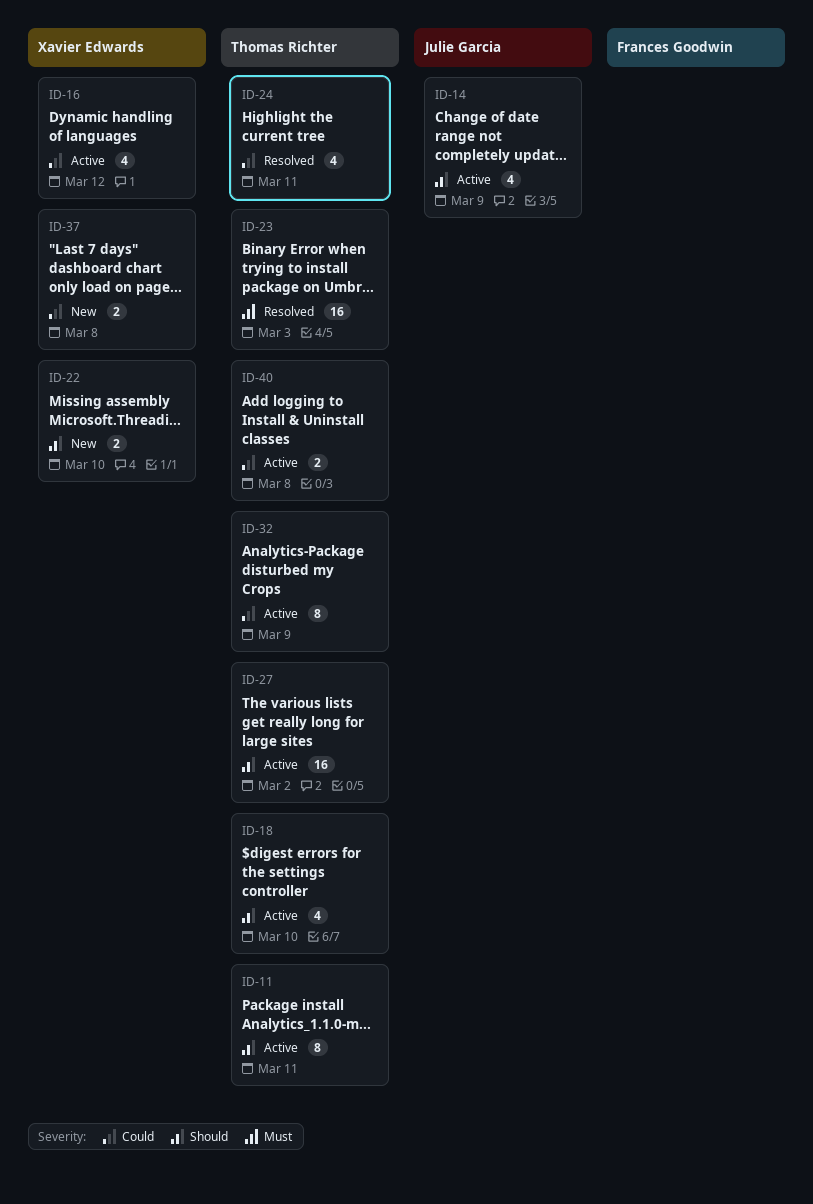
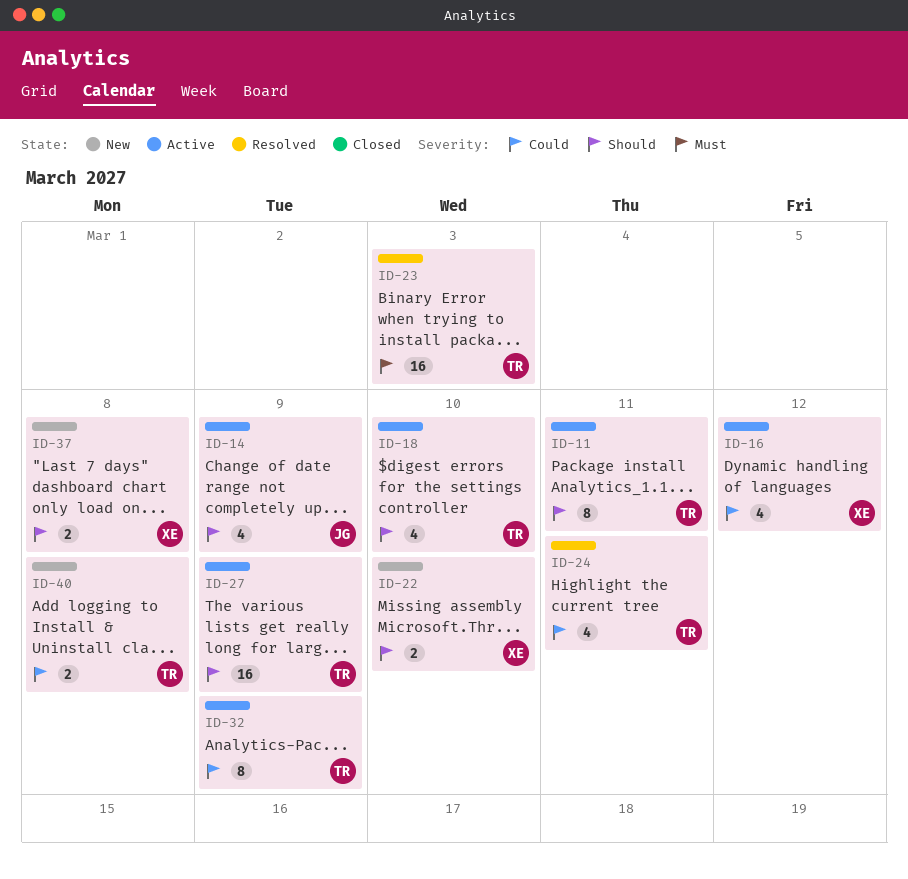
ID-27, due: Mar 2 -> Mar 9
ID-37, priority: Could -> Should
ID-40, status: Active -> New

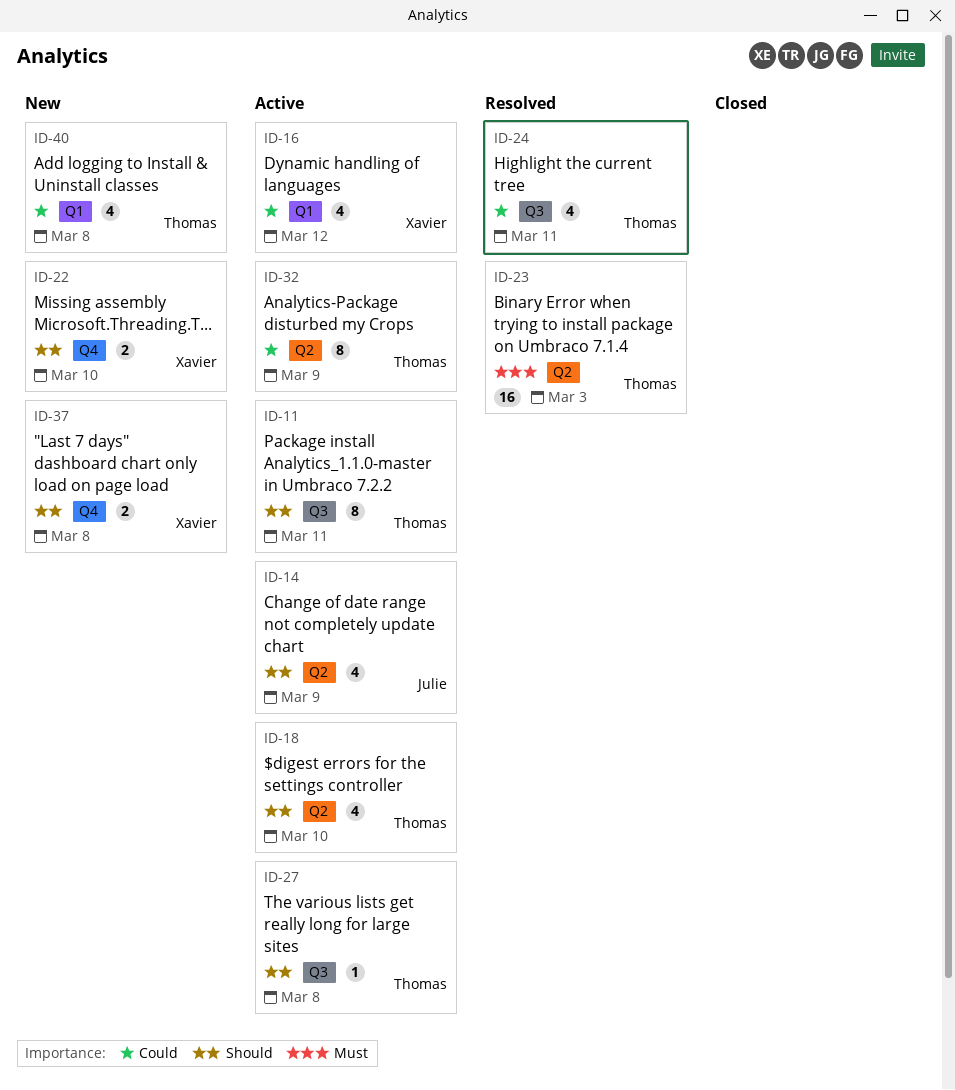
ID-27, estimate: 16 -> 1
ID-27, due: Mar 9 -> Mar 8
ID-40, estimate: 2 -> 4

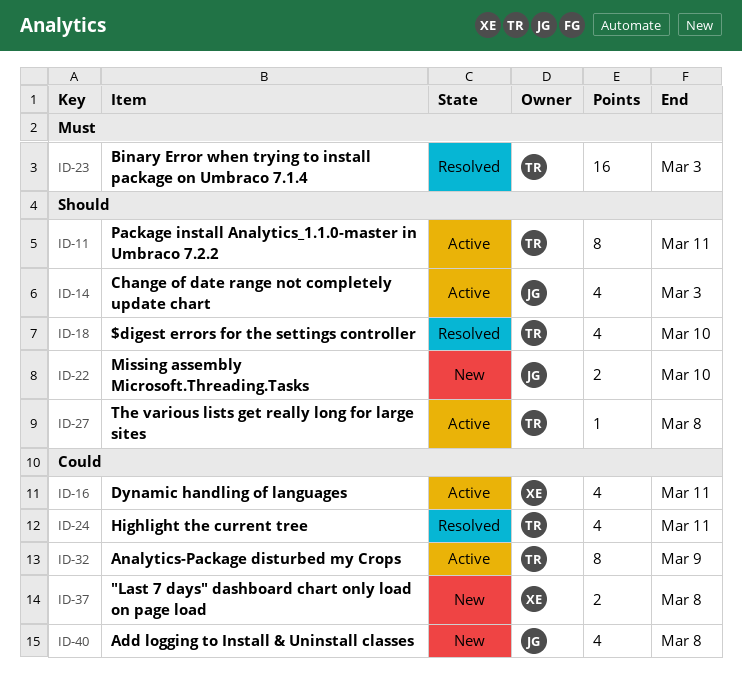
ID-14, due: Mar 9 -> Mar 3
ID-16, due: Mar 12 -> Mar 11
ID-18, status: Active -> Resolved
ID-22, owner: Xavier -> Julie
ID-37, priority: Should -> Could
ID-40, owner: Thomas -> Julie

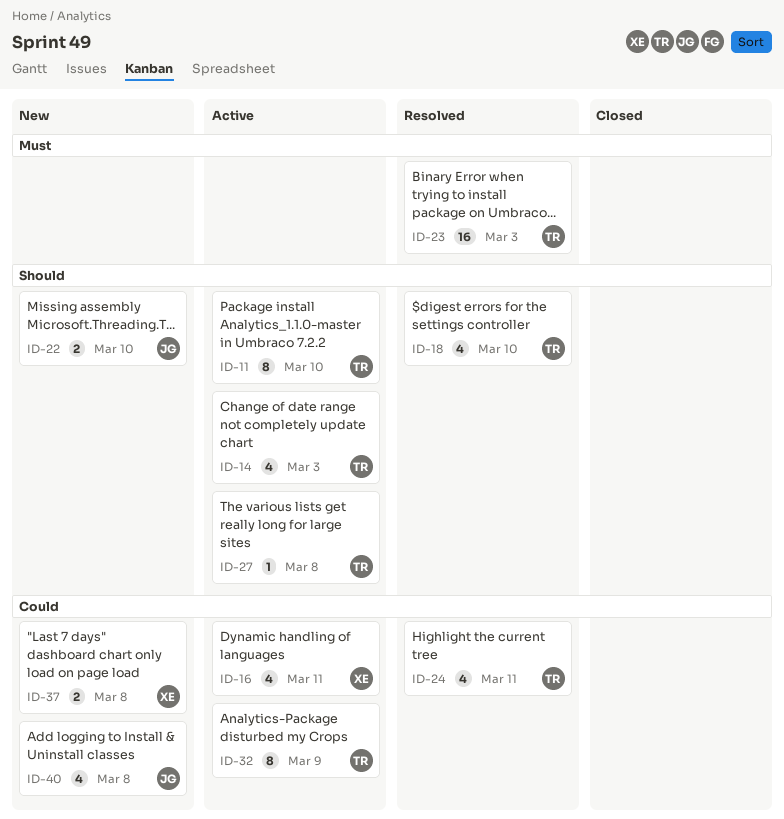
ID-11, due: Mar 11 -> Mar 10
ID-14, owner: JG -> TR

